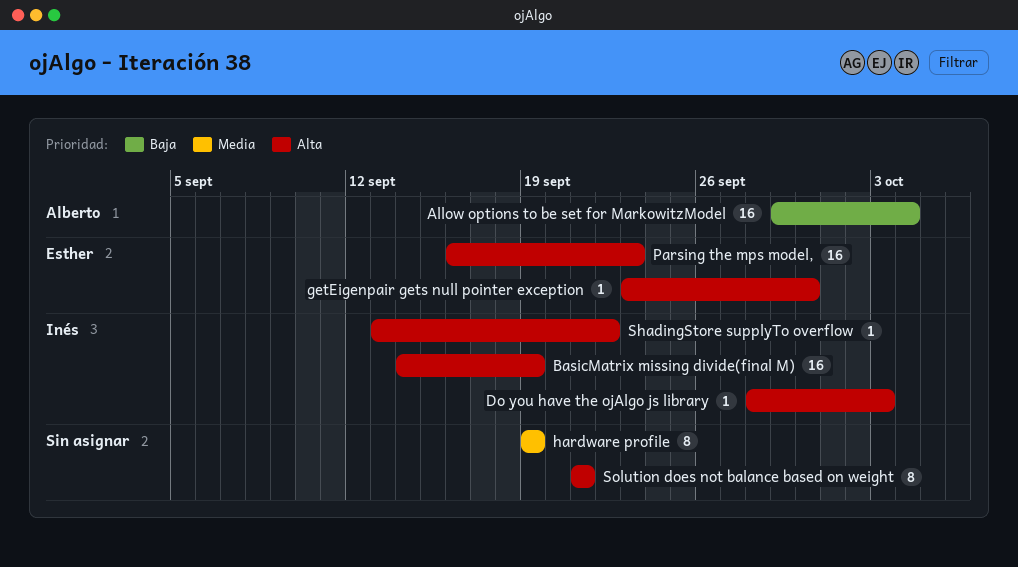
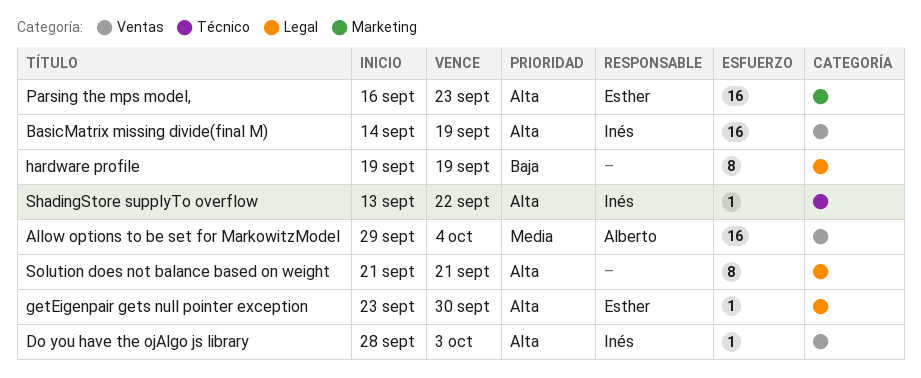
Allow options to be set for MarkowitzModel, priority: Baja -> Media
hardware profile, priority: Media -> Baja

